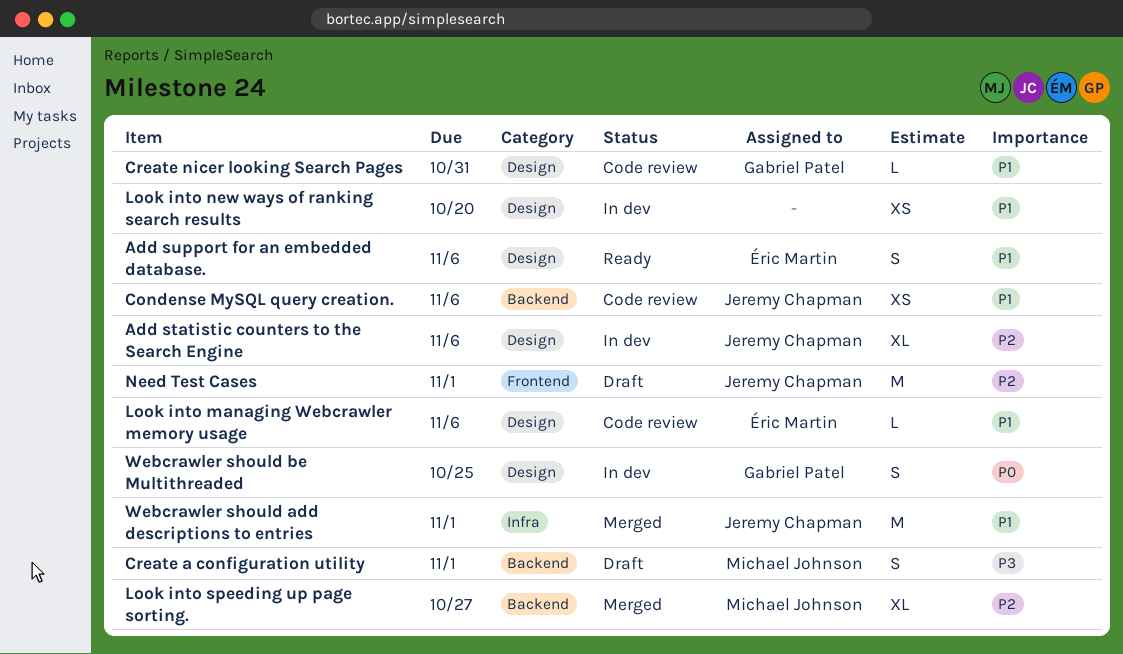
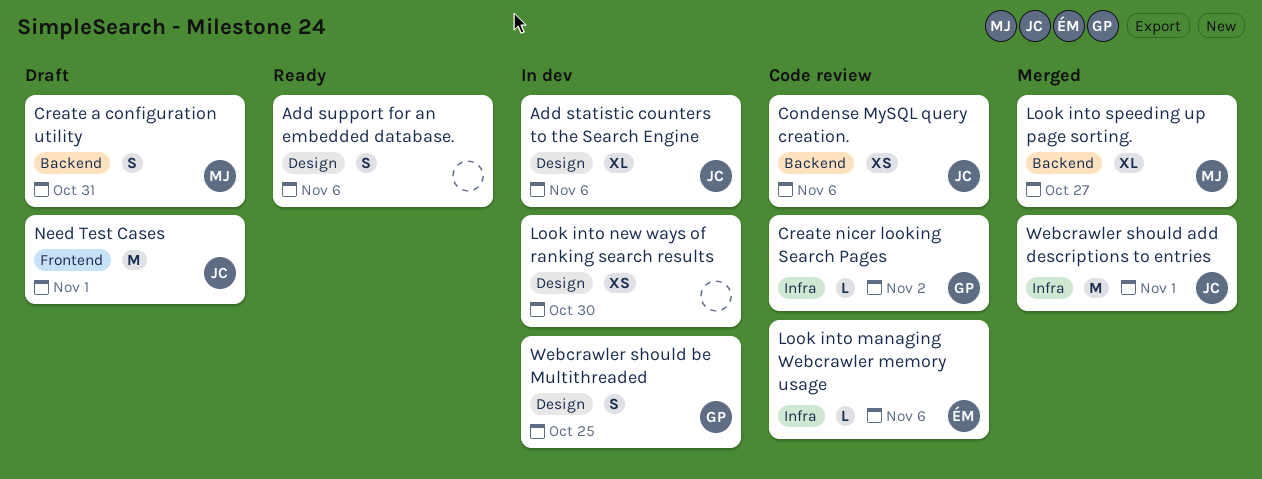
Add support for an embedded database., owner: Éric Martin -> none
Create a configuration utility, due: Nov 1 -> Oct 31
Create nicer looking Search Pages, label: Design -> Infra
Create nicer looking Search Pages, due: Oct 31 -> Nov 2
Look into managing Webcrawler memory usage, label: Design -> Infra
Look into new ways of ranking search results, due: Oct 20 -> Oct 30

